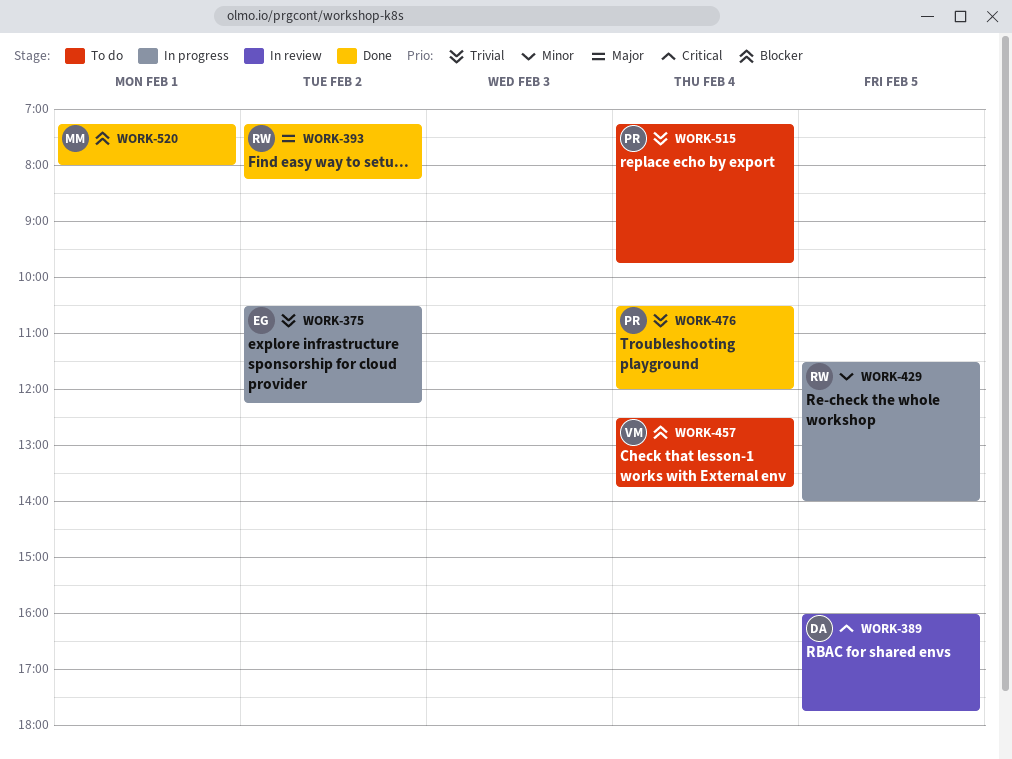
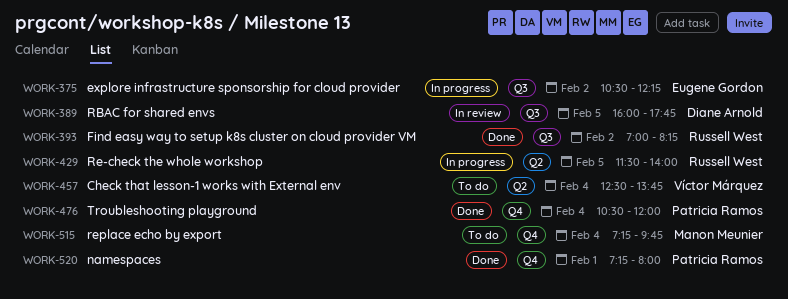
WORK-393, begins: 07:15 -> 07:00
WORK-515, owner: Patricia Ramos -> Manon Meunier
WORK-520, owner: Manon Meunier -> Patricia Ramos

